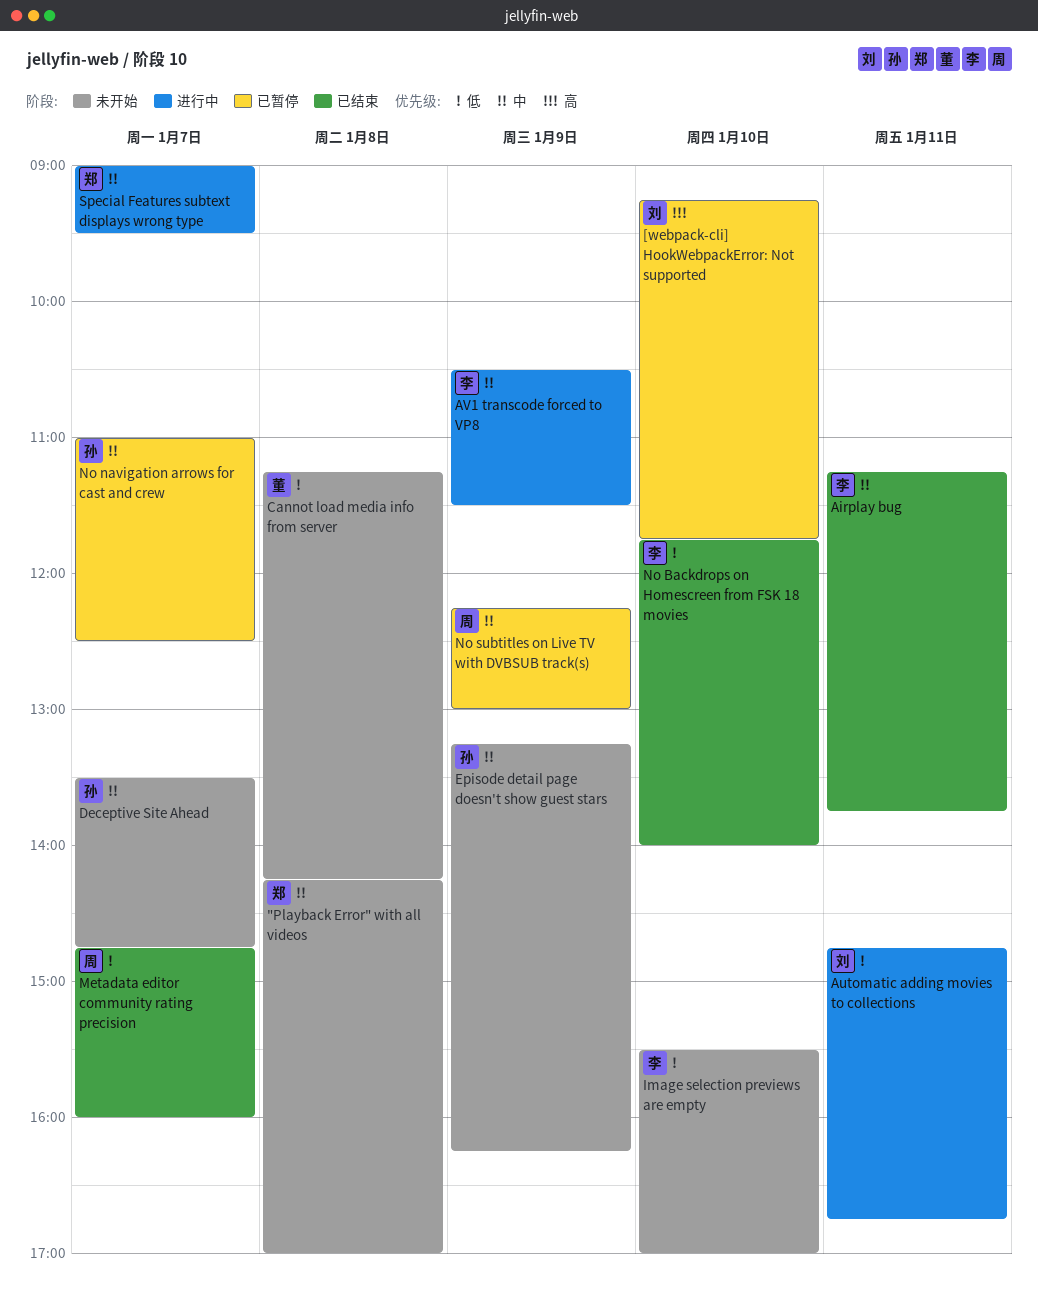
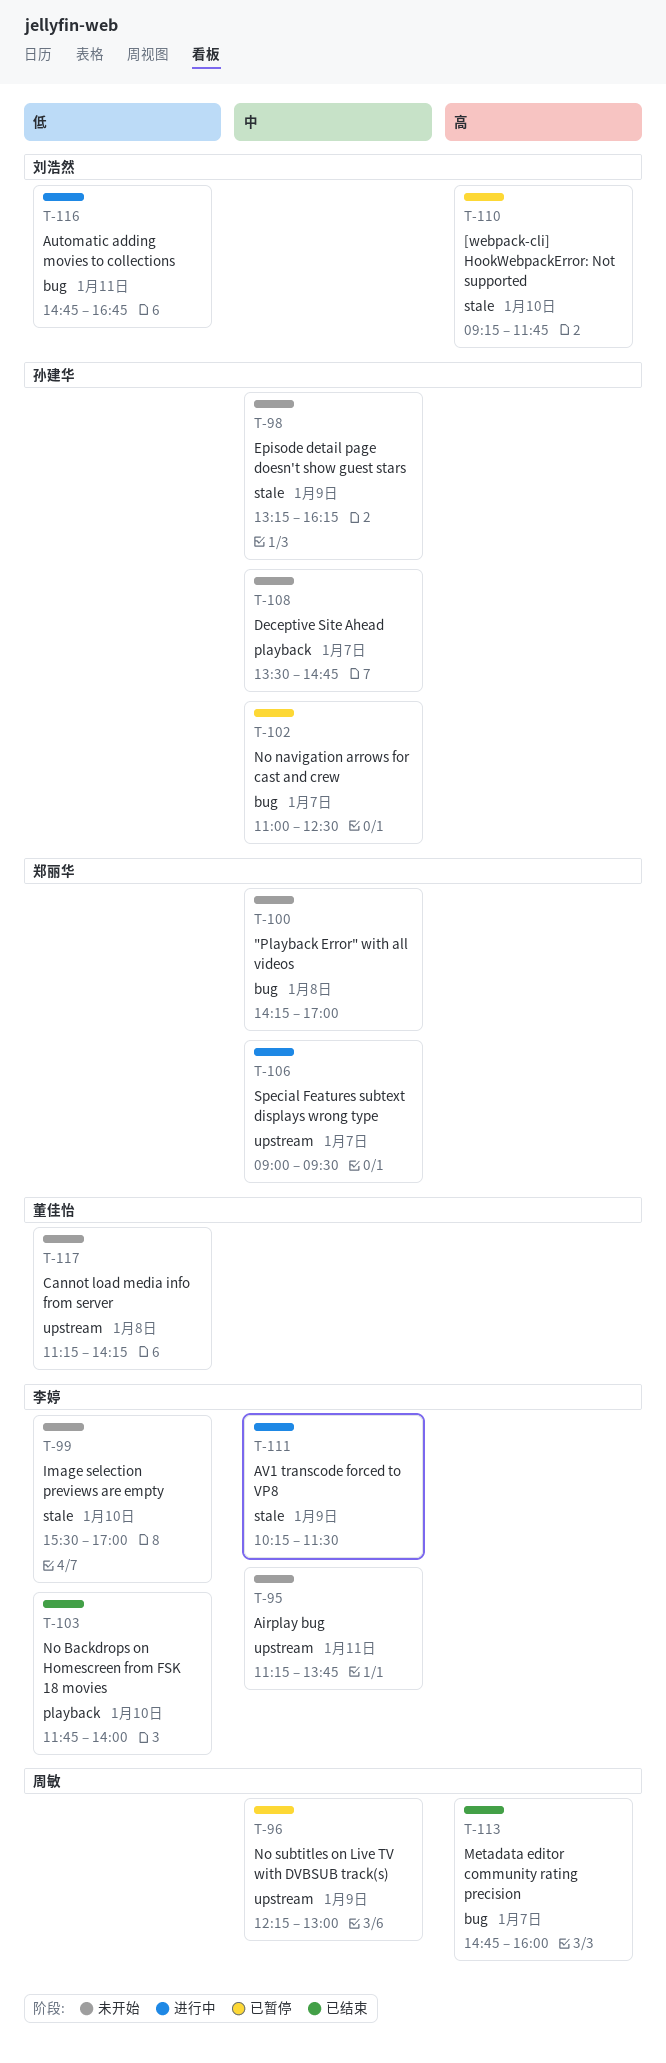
Airplay bug, status: 已结束 -> 未开始
AV1 transcode forced to VP8, begins: 10:30 -> 10:15
Metadata editor community rating precision, priority: 低 -> 高

